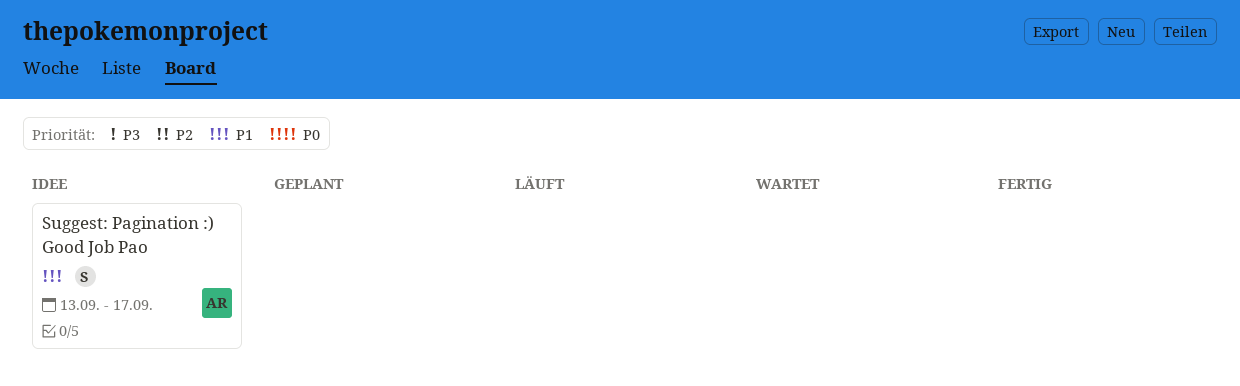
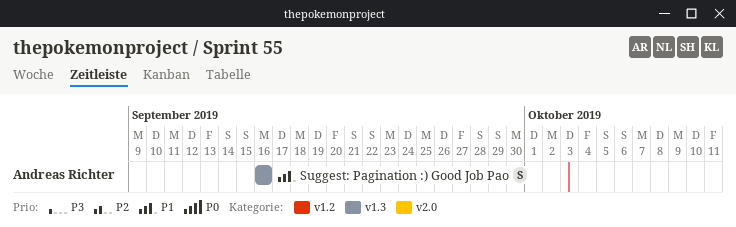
Suggest: Pagination :) Good Job Pao, start: Sep 13 -> Sep 16
Suggest: Pagination :) Good Job Pao, due: Sep 17 -> Sep 16

